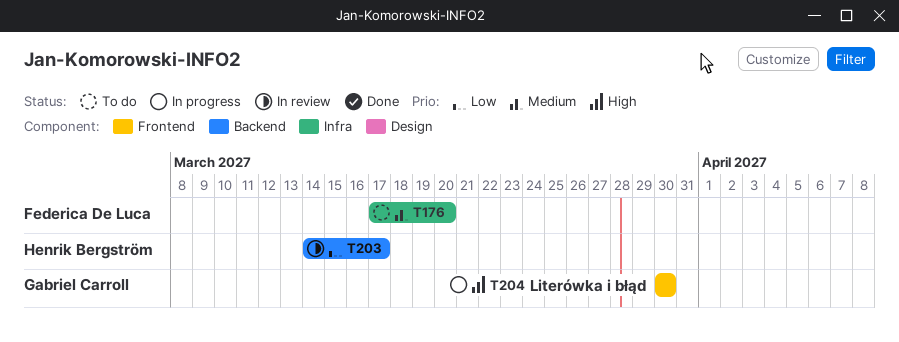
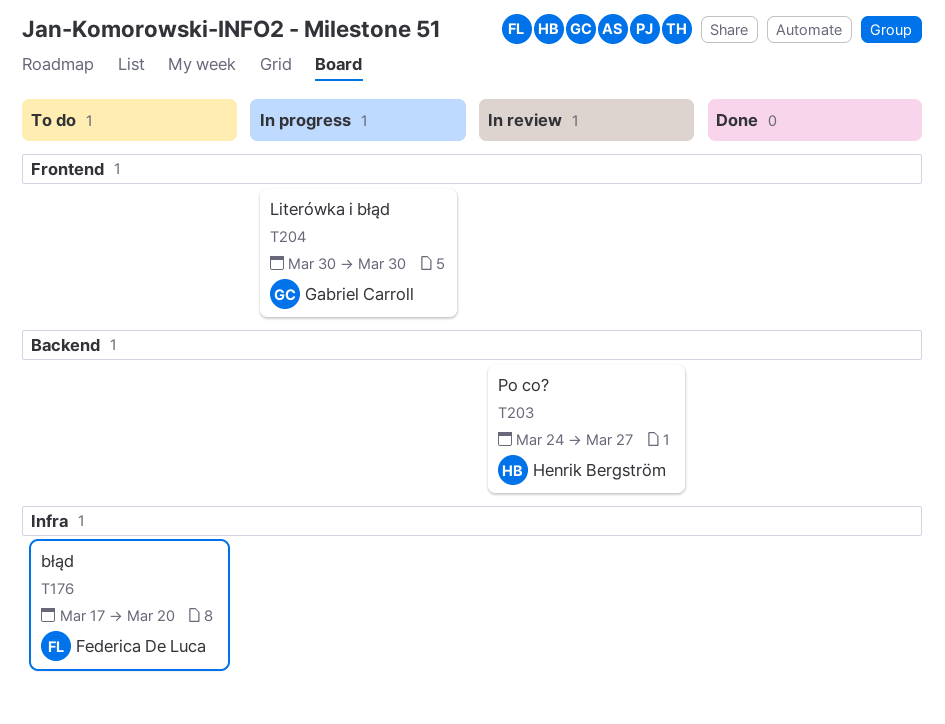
T203, start: Mar 14 -> Mar 24
T203, due: Mar 17 -> Mar 27

